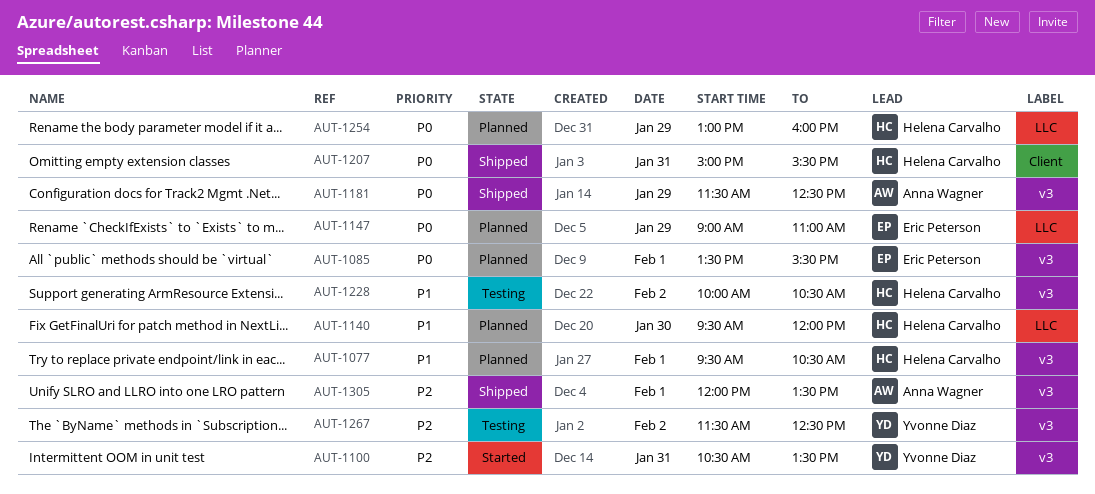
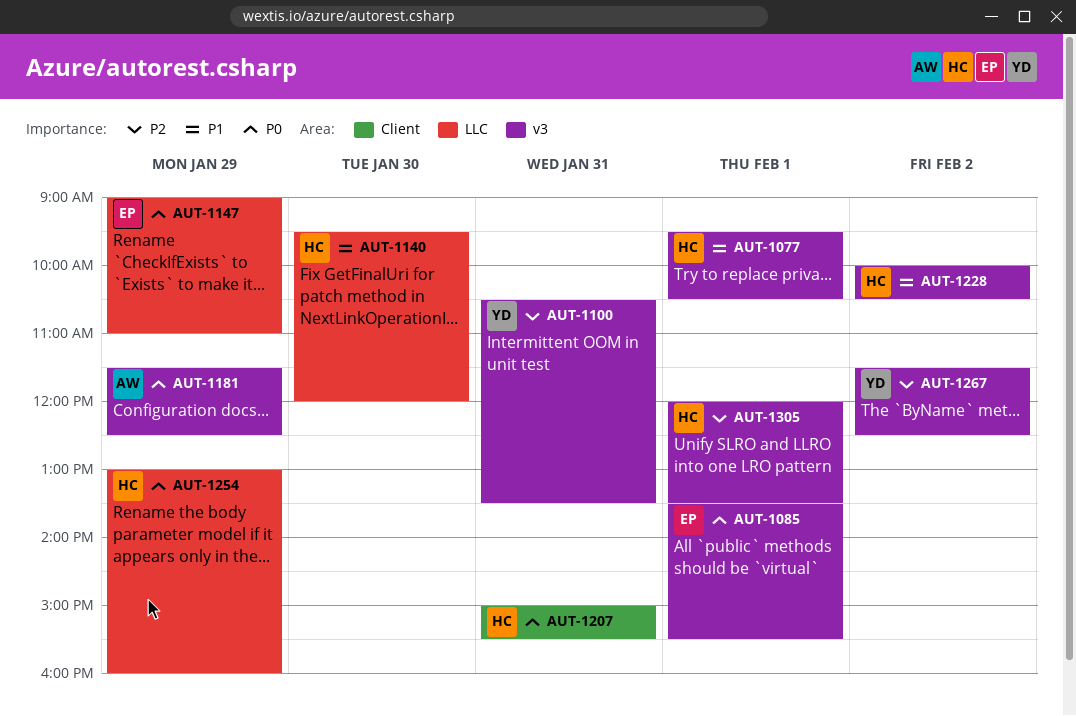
AUT-1305, owner: Anna Wagner -> Helena Carvalho

